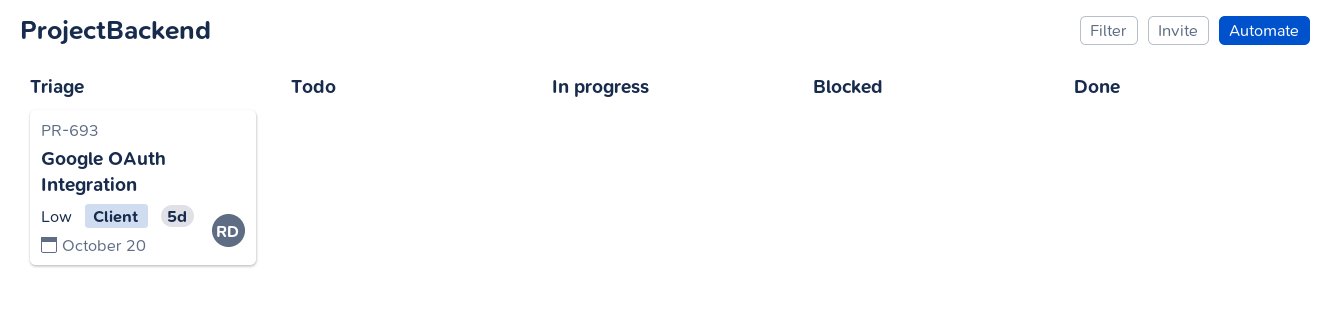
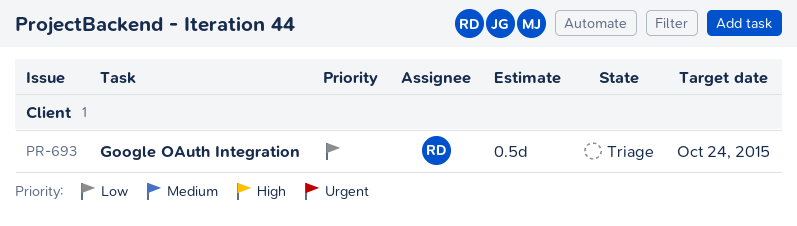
PR-693, estimate: 5d -> 0.5d
PR-693, due: Oct 20 -> Oct 24

